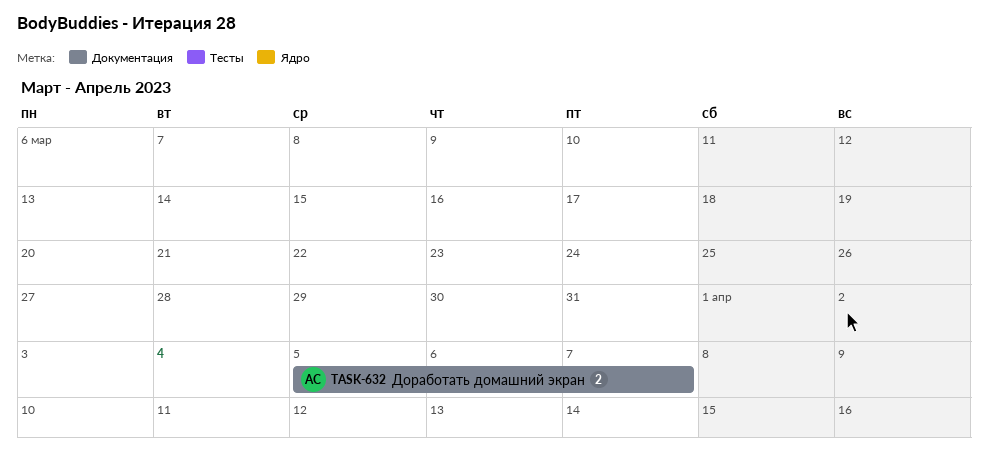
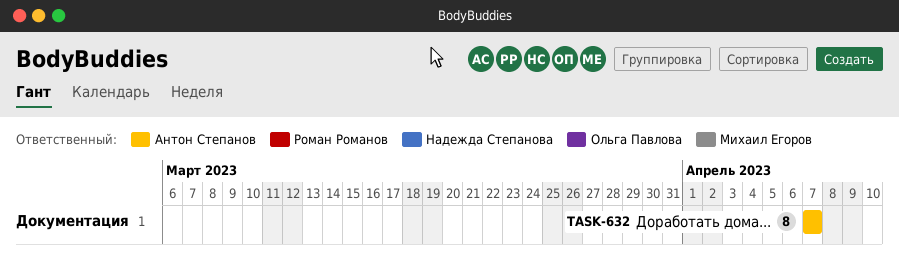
TASK-632, estimate: 2 -> 8
TASK-632, start: Apr 5 -> Apr 7

